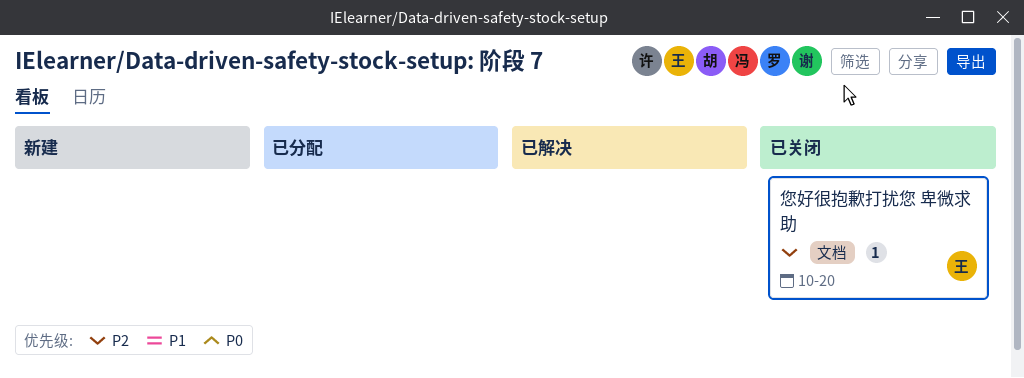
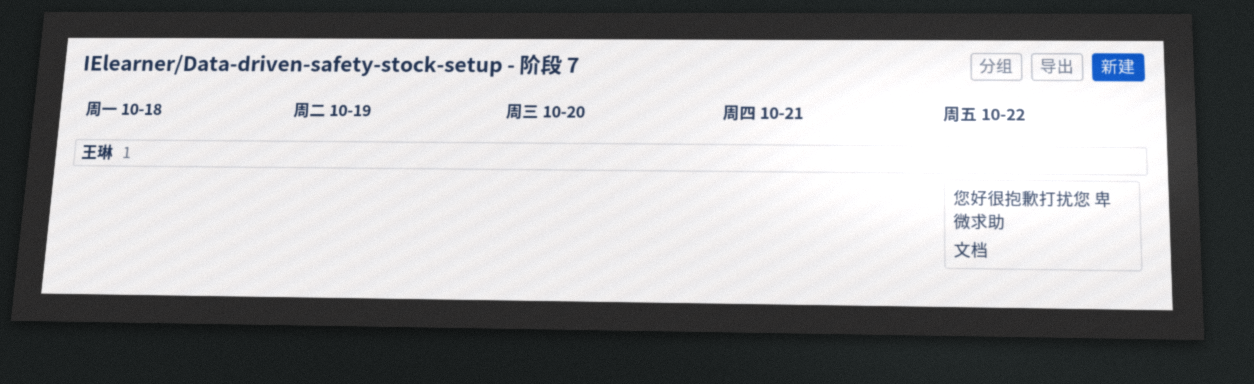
您好很抱歉打扰您 卑微求助, due: Oct 20 -> Oct 22

